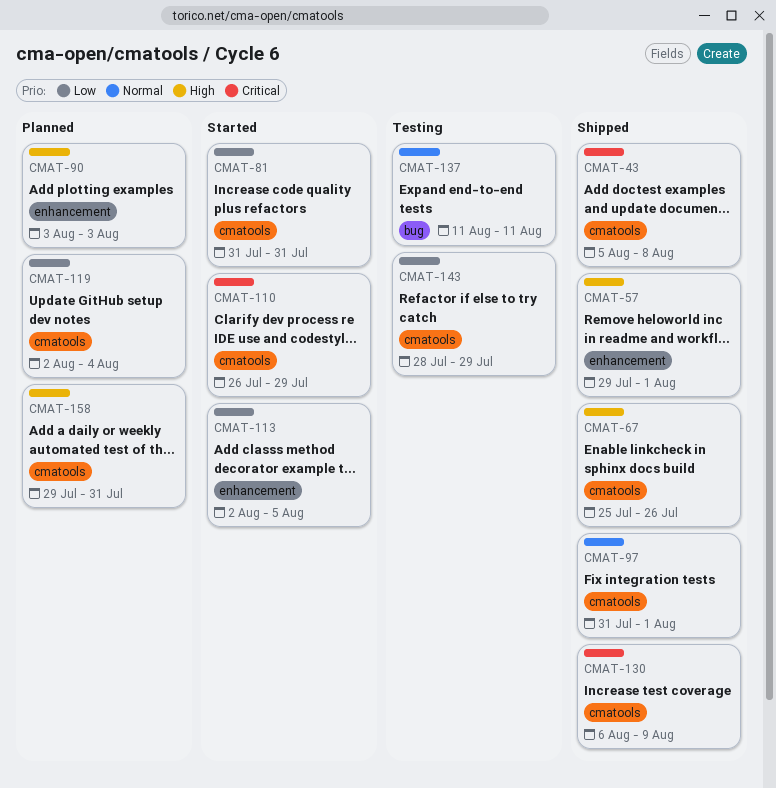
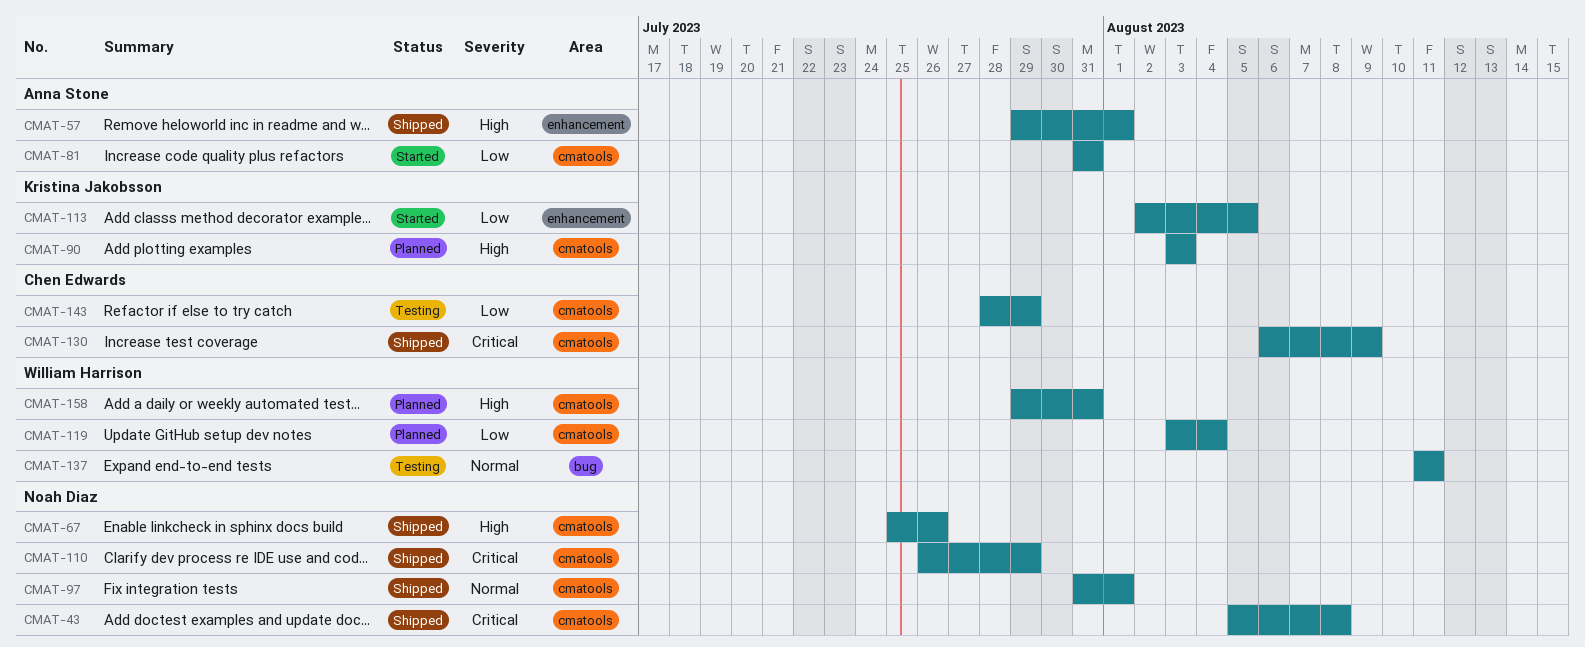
CMAT-90, label: enhancement -> cmatools
CMAT-110, status: Started -> Shipped
CMAT-119, start: Aug 2 -> Aug 3

